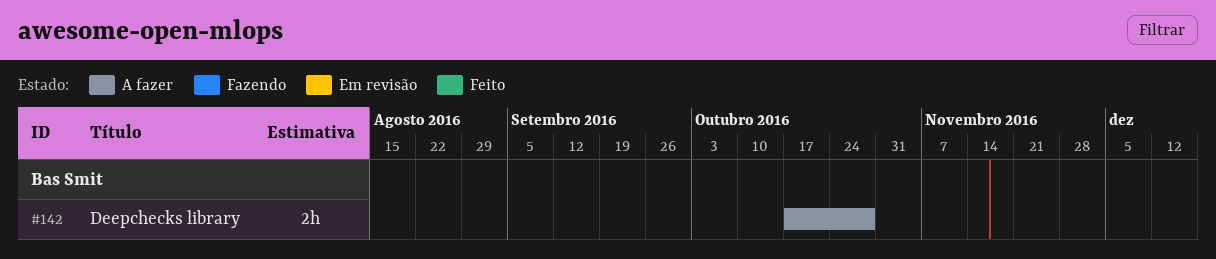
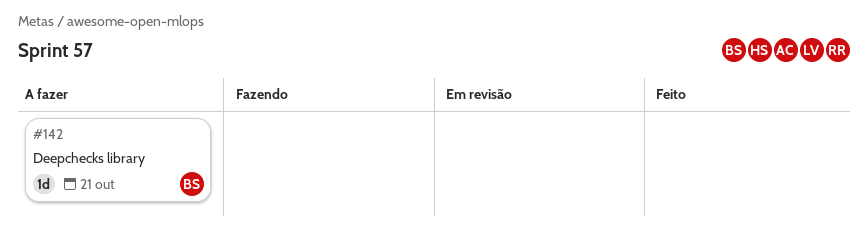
#142, estimate: 2h -> 1d
#142, due: Oct 28 -> Oct 21

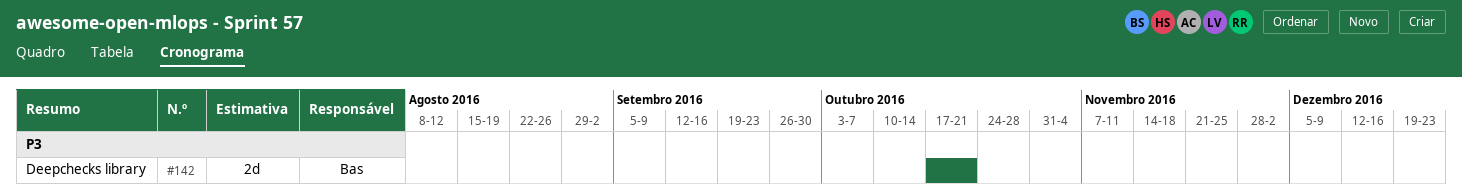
#142, estimate: 1d -> 2d

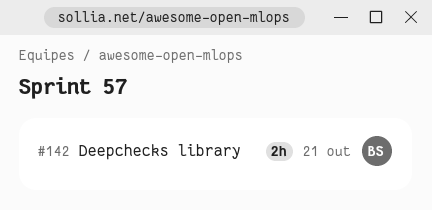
#142, estimate: 2d -> 2h

